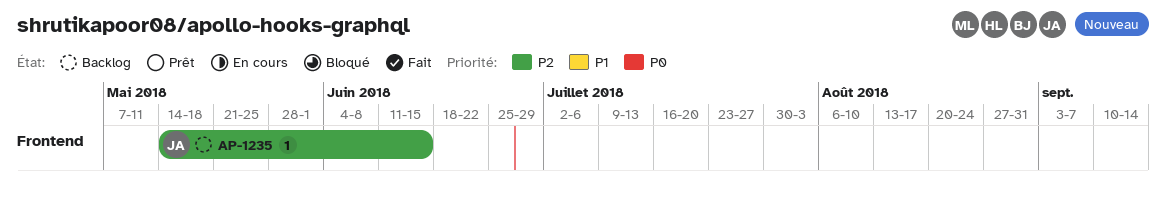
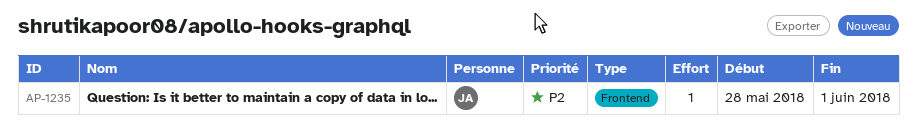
AP-1235, start: May 14 -> May 28
AP-1235, due: Jun 15 -> Jun 1

